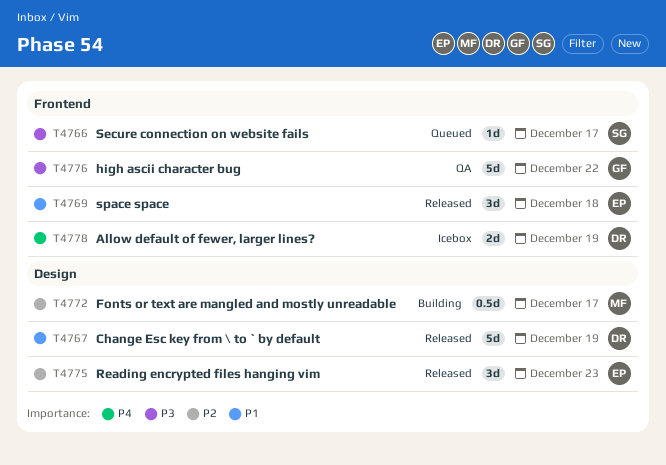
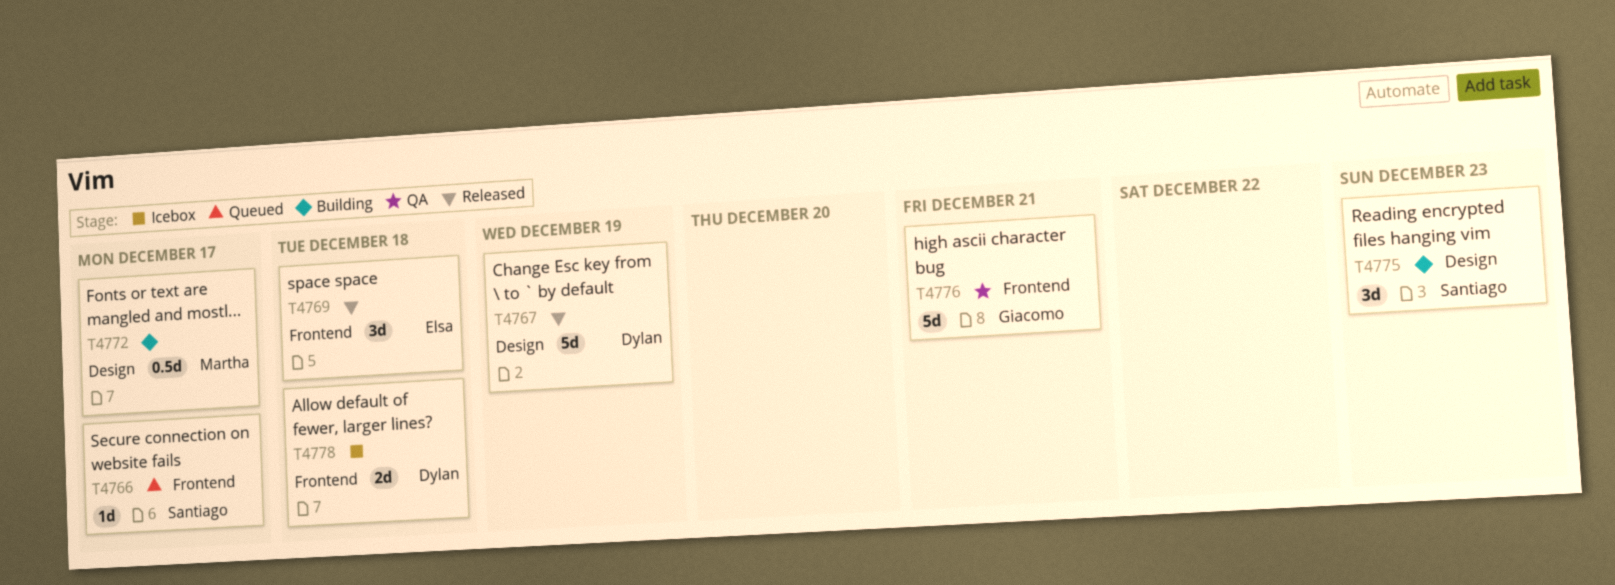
T4775, status: Released -> Building
T4775, owner: Elsa -> Santiago
T4776, due: Dec 22 -> Dec 21
T4778, due: Dec 19 -> Dec 18

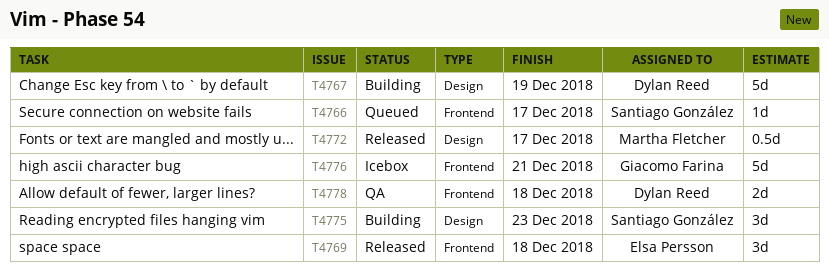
T4767, status: Released -> Building
T4772, status: Building -> Released
T4776, status: QA -> Icebox
T4778, status: Icebox -> QA

